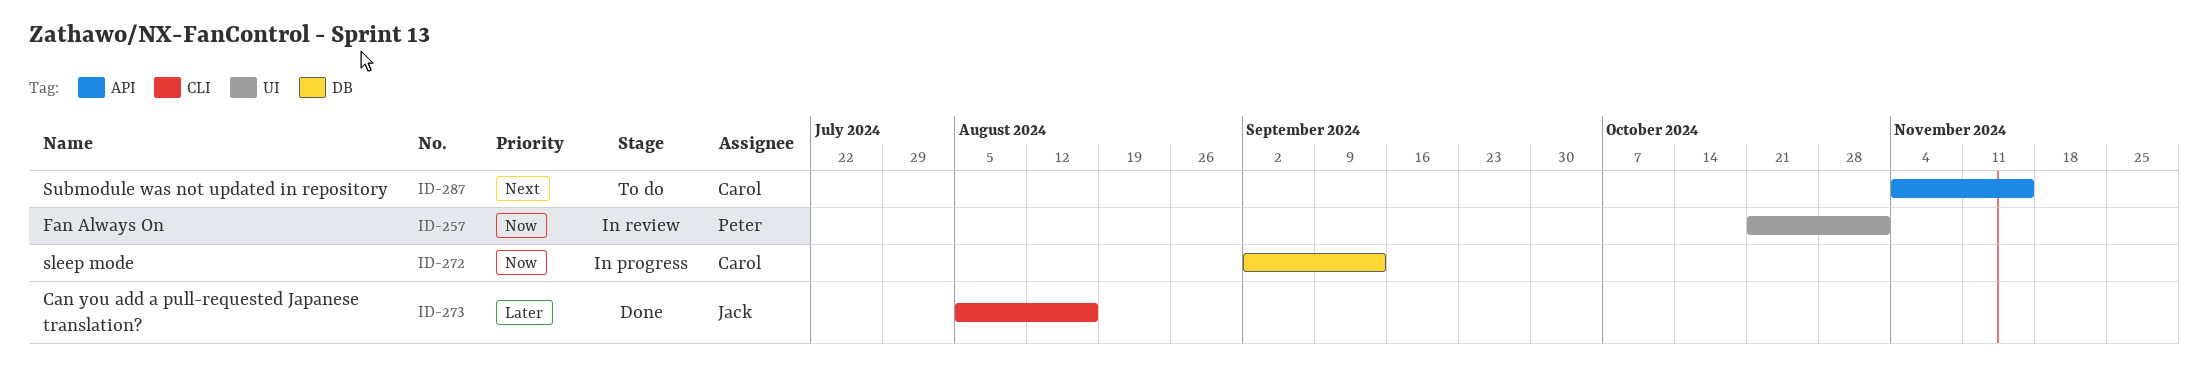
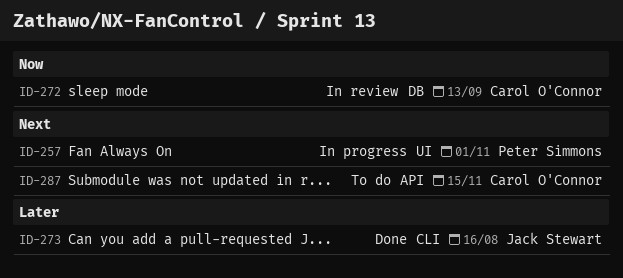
ID-257, status: In review -> In progress
ID-257, priority: Now -> Next
ID-272, status: In progress -> In review

